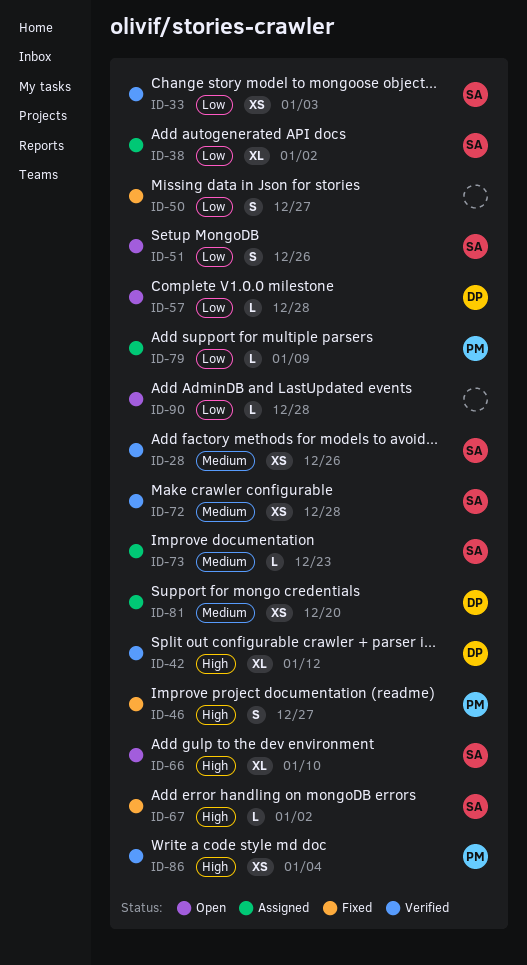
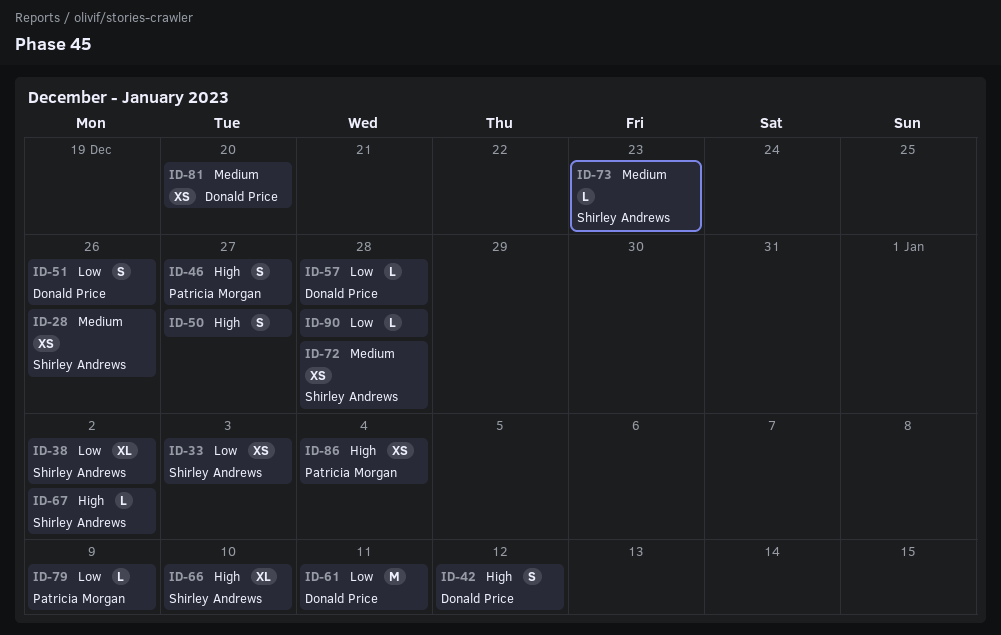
ID-42, estimate: XL -> S
ID-50, priority: Low -> High
ID-51, owner: Shirley Andrews -> Donald Price
ID-61: none -> present

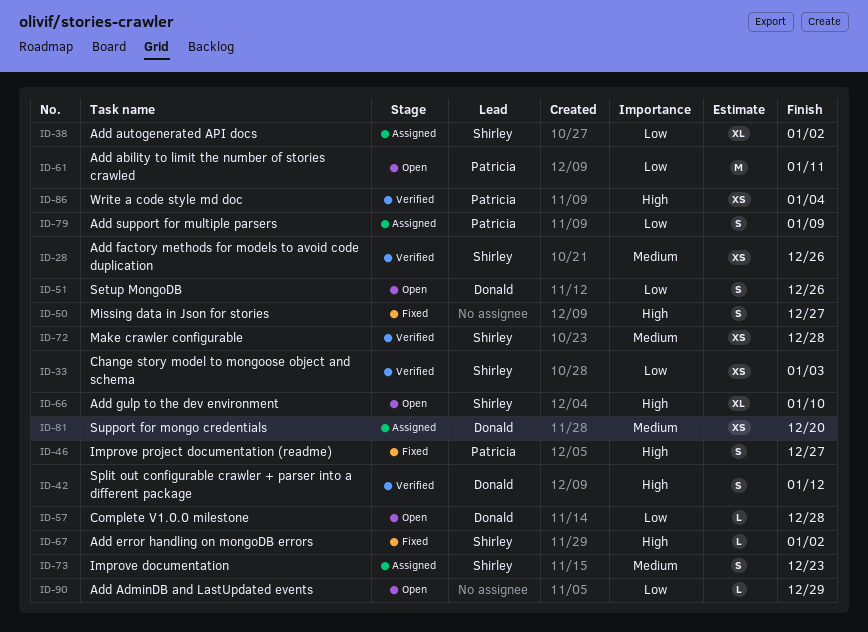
ID-61, owner: Donald Price -> Patricia Morgan
ID-73, estimate: L -> S
ID-79, estimate: L -> S
ID-90, due: Dec 28 -> Dec 29

